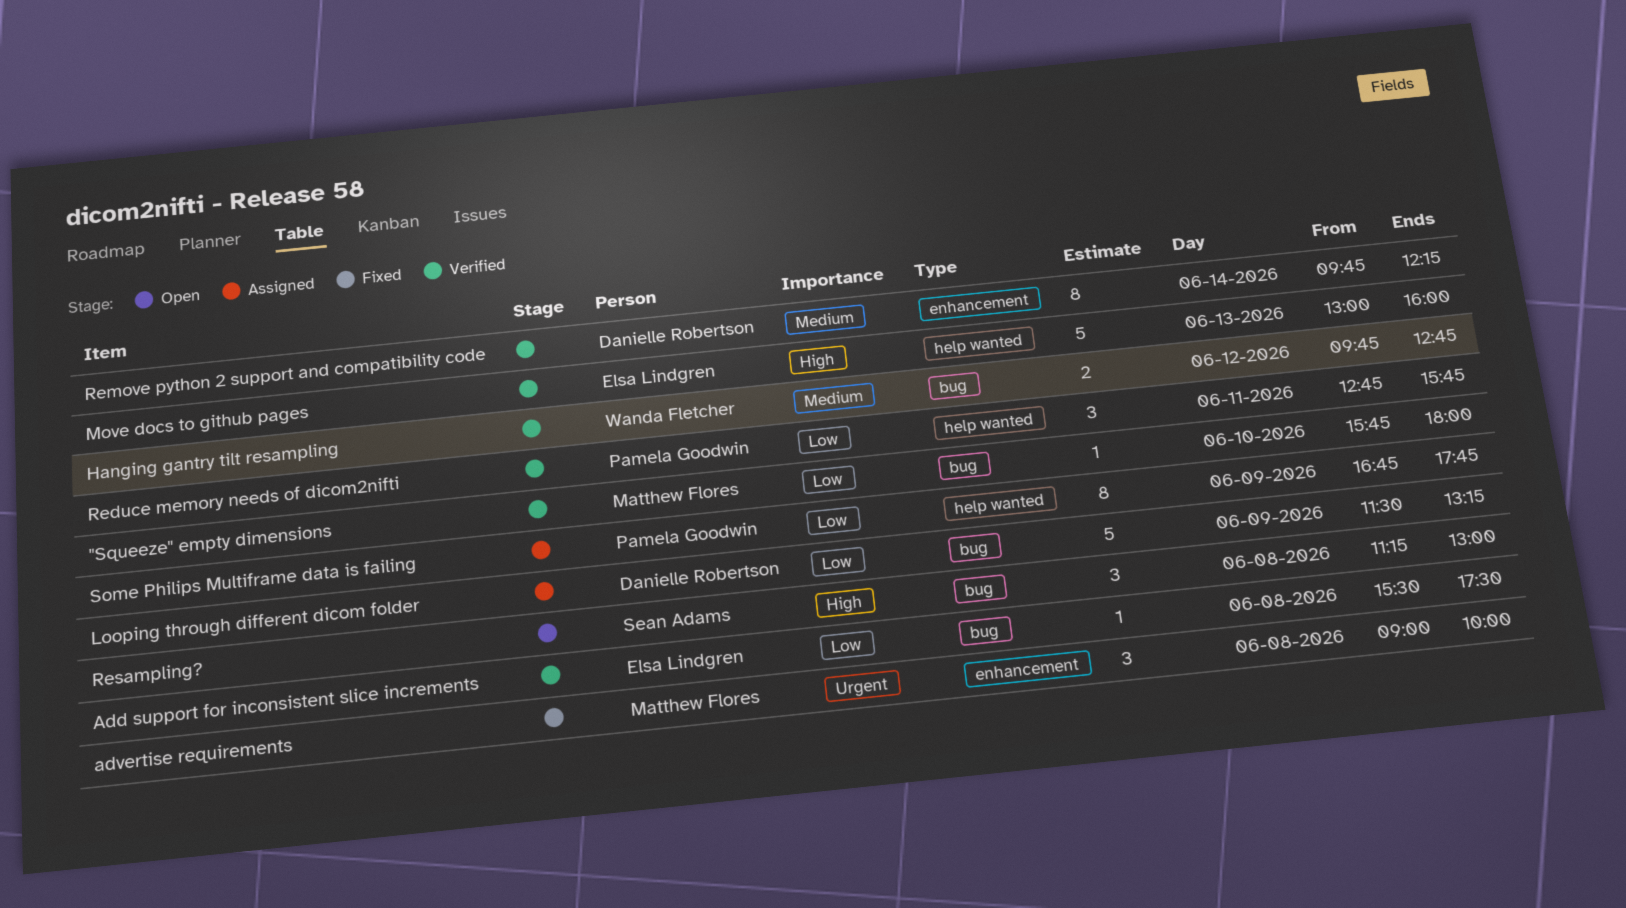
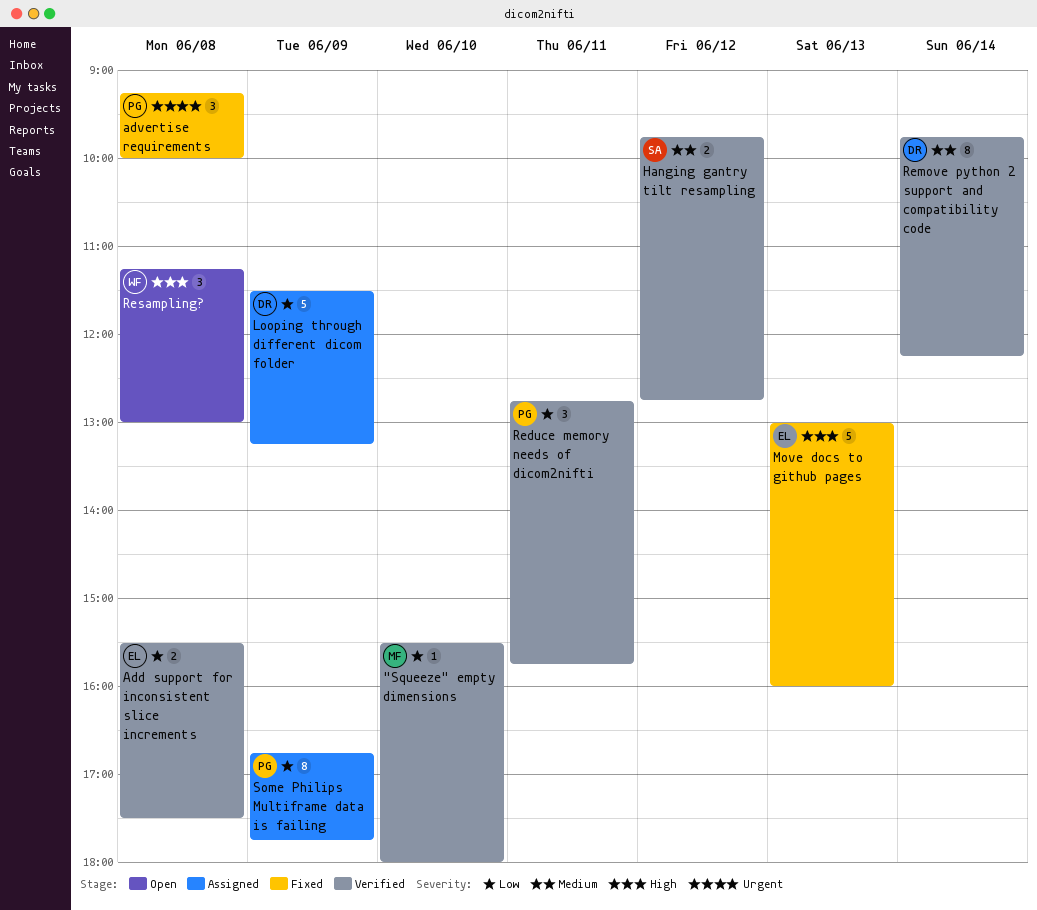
"Squeeze" empty dimensions, begins: 15:45 -> 15:30
Add support for inconsistent slice increments, estimate: 1 -> 2
advertise requirements, owner: Matthew Flores -> Pamela Goodwin
advertise requirements, begins: 09:00 -> 09:15
Hanging gantry tilt resampling, owner: Wanda Fletcher -> Sean Adams
Move docs to github pages, status: Verified -> Fixed
Resampling?, owner: Sean Adams -> Wanda Fletcher

